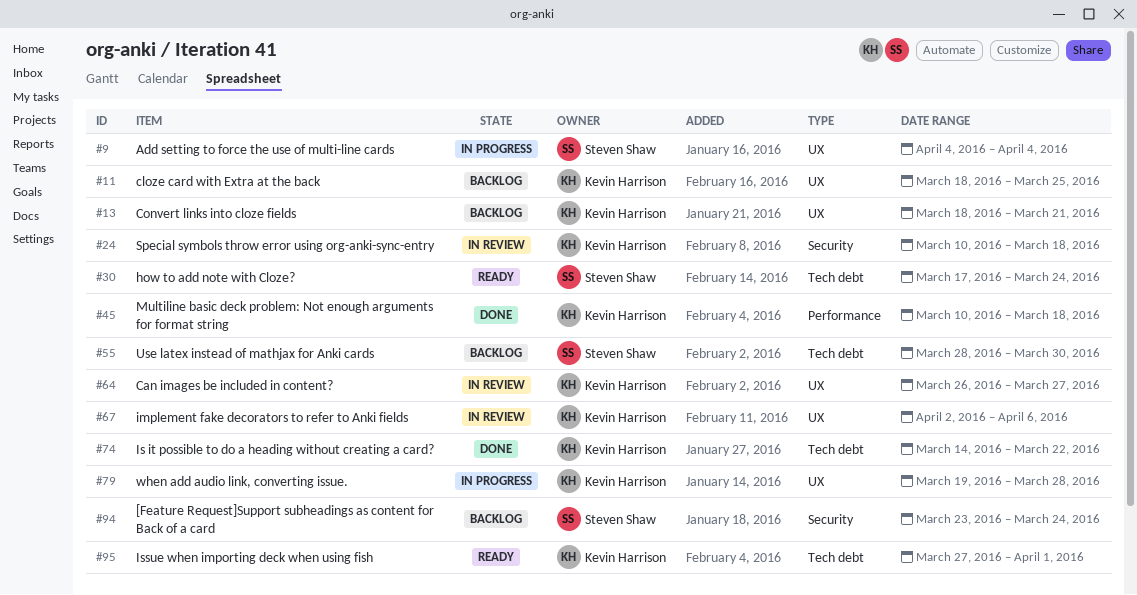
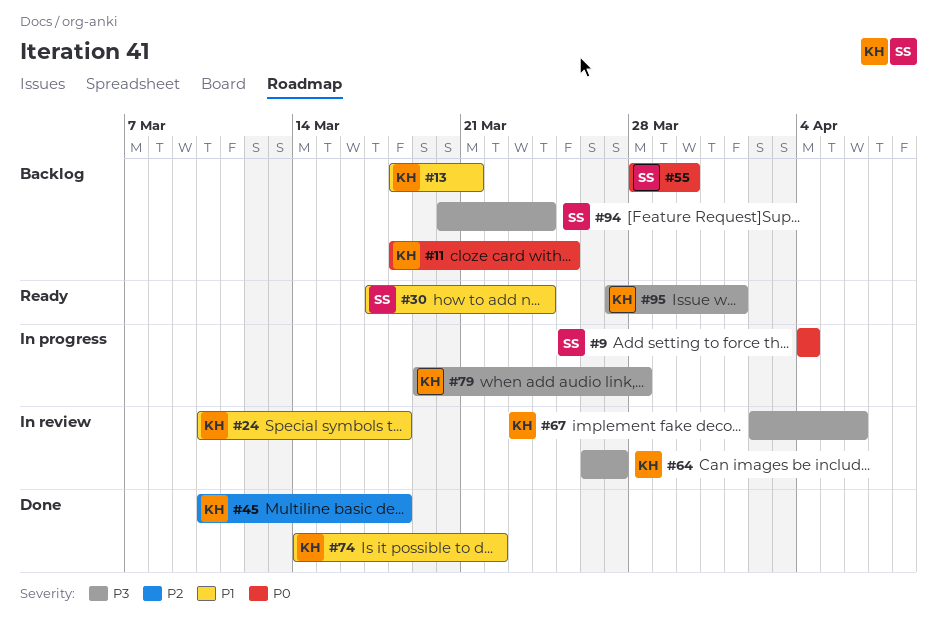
#94, start: Mar 23 -> Mar 20

